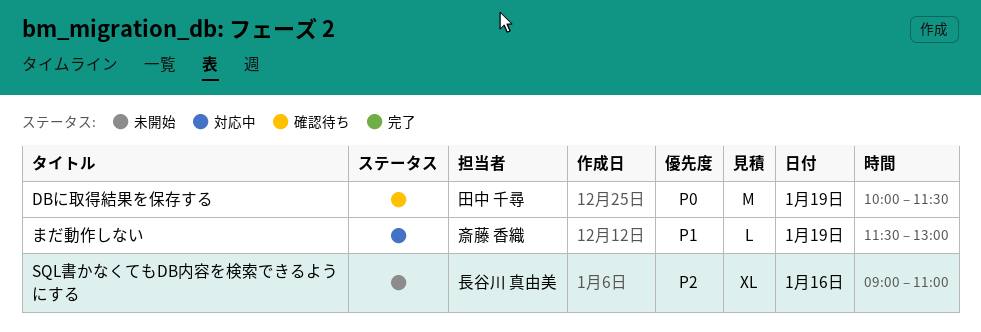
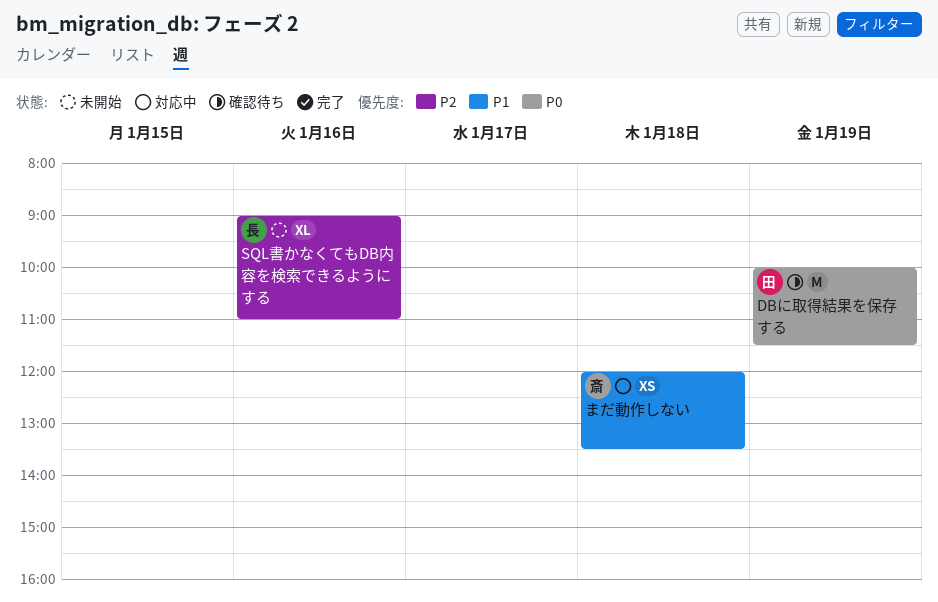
まだ動作しない, estimate: L -> XS
まだ動作しない, day: Jan 19 -> Jan 18
まだ動作しない, begins: 11:30 -> 12:00
まだ動作しない, ends: 13:00 -> 13:30

